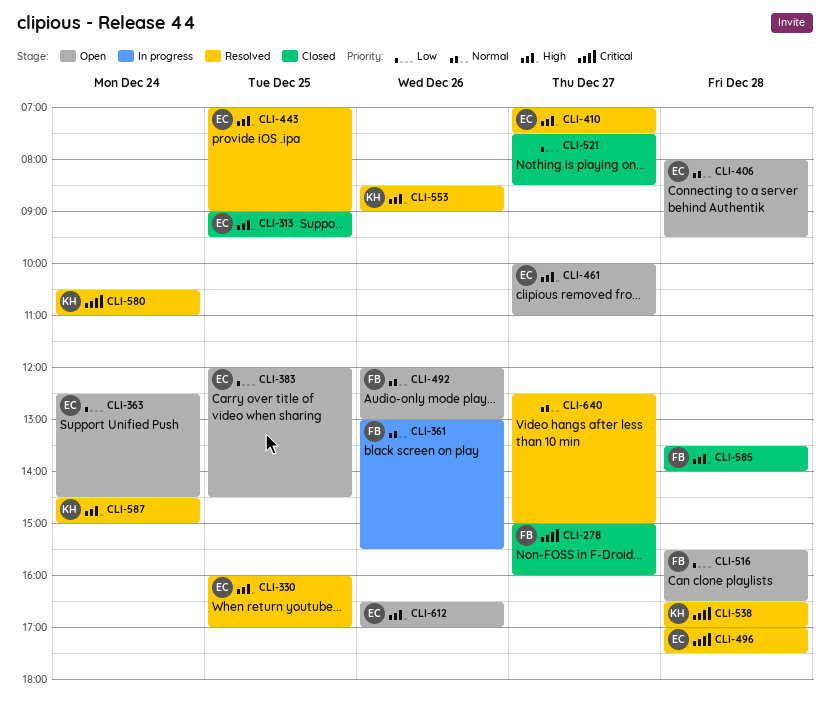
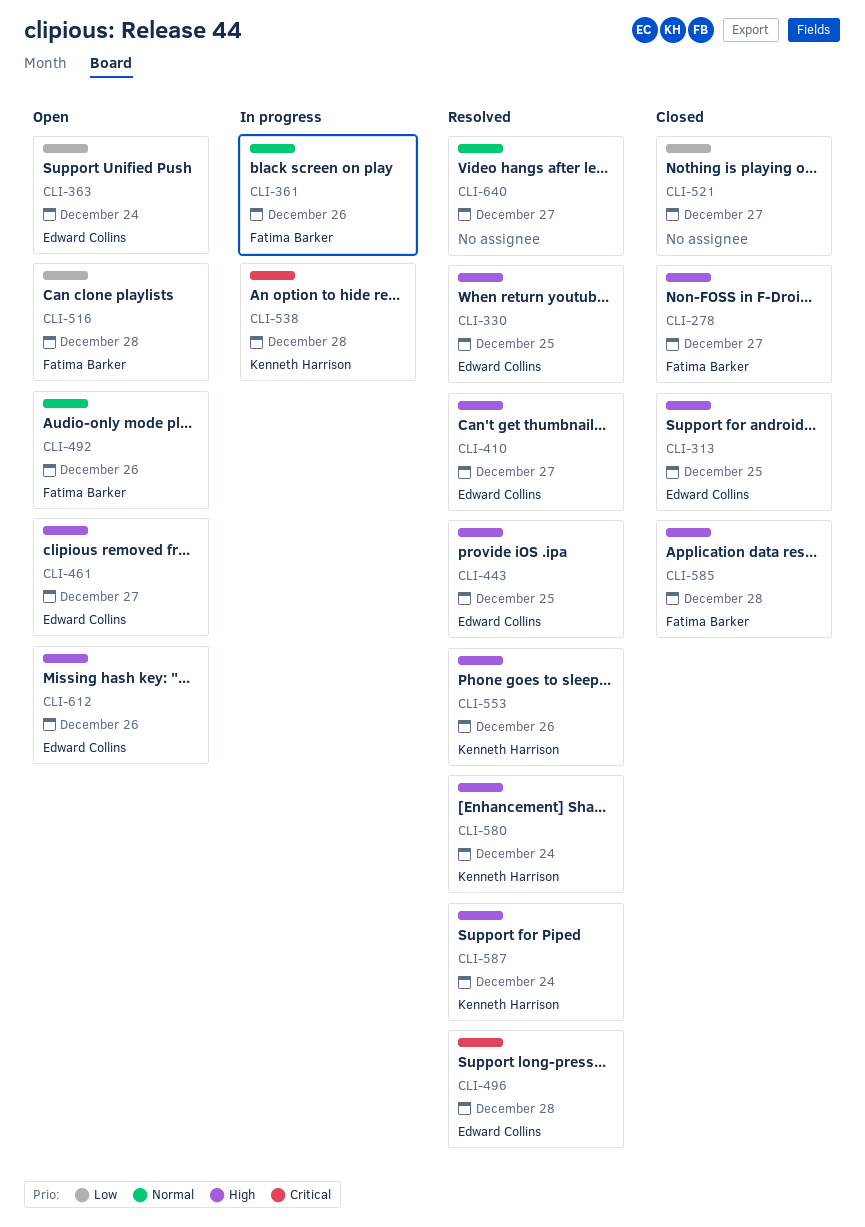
CLI-278, priority: Critical -> High
CLI-383: present -> none
CLI-406: present -> none
CLI-538, status: Resolved -> In progress
CLI-580, priority: Critical -> High

